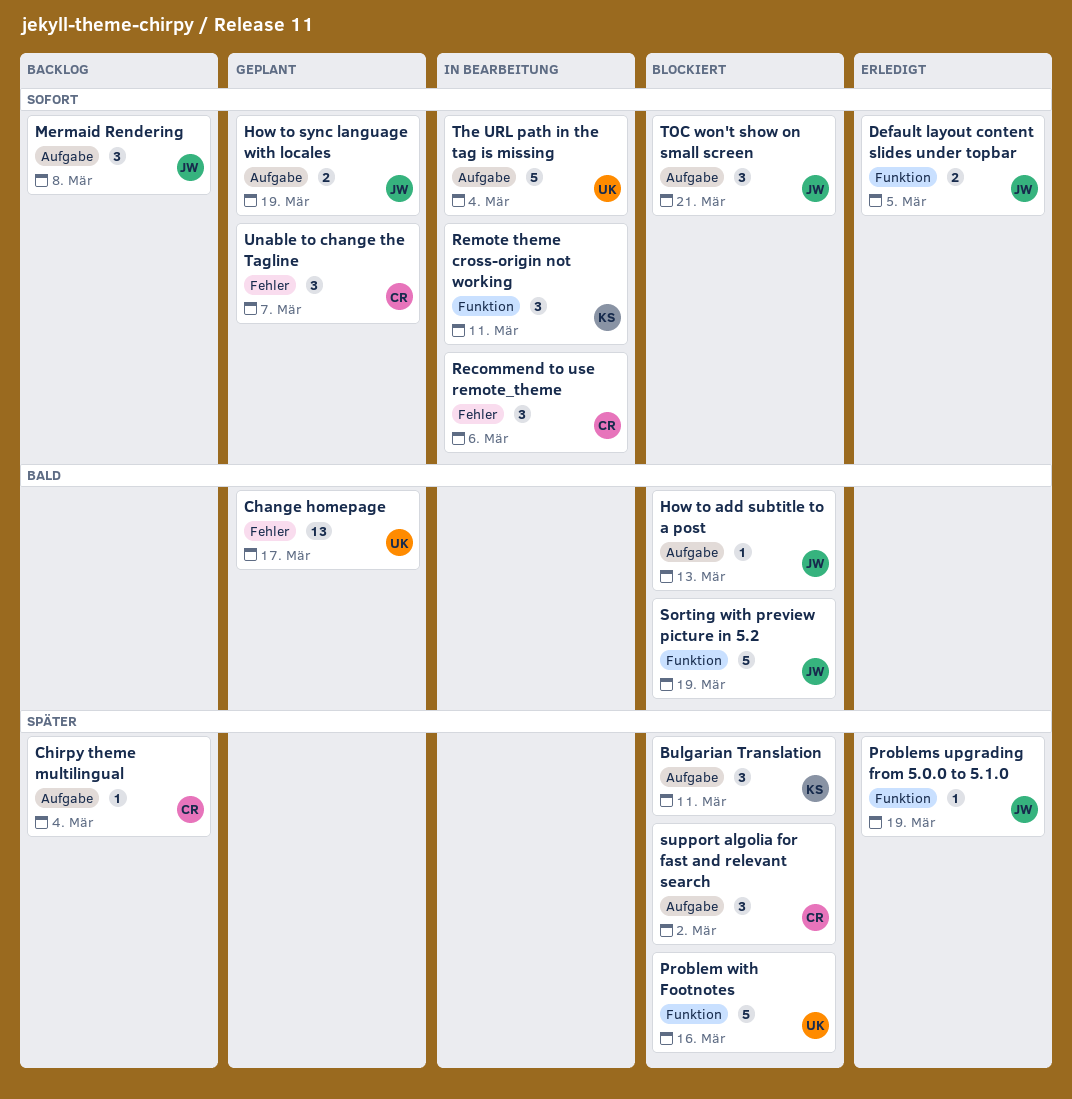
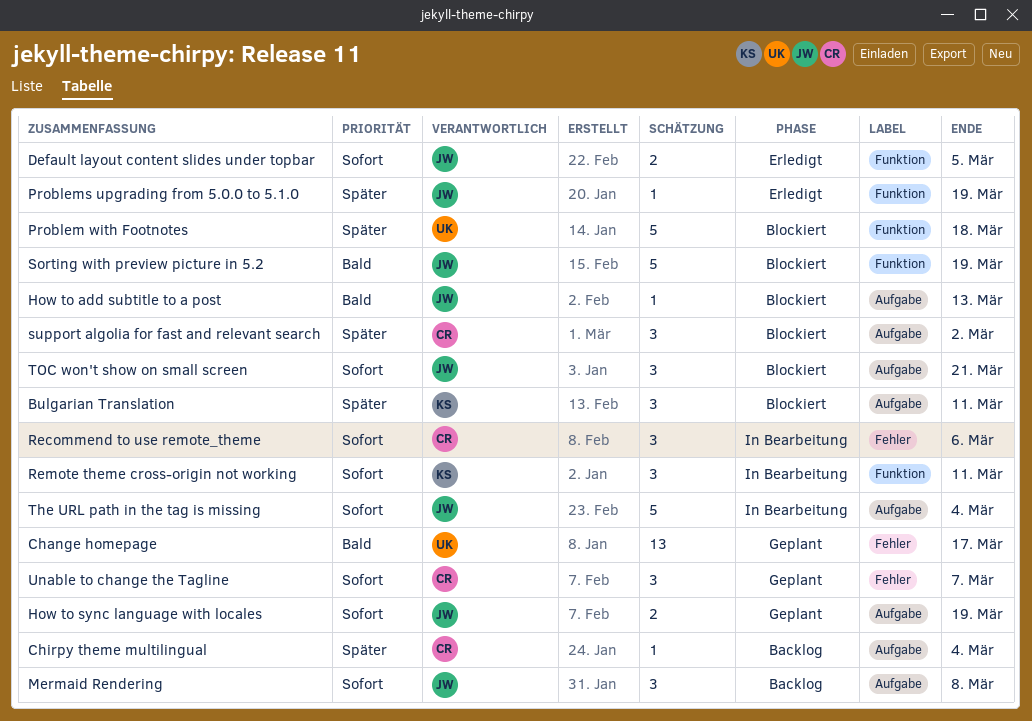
Problem with Footnotes, due: Mar 16 -> Mar 18
The URL path in the tag is missing, owner: UK -> JW

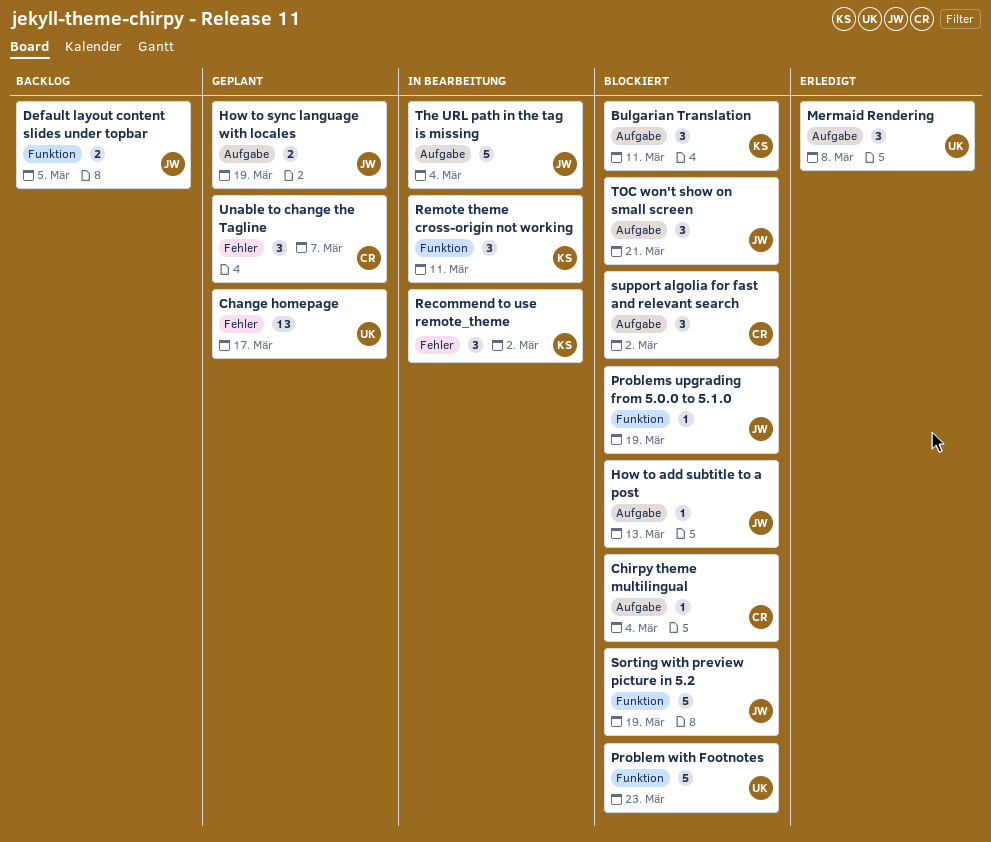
Chirpy theme multilingual, status: Backlog -> Blockiert
Default layout content slides under topbar, status: Erledigt -> Backlog
Mermaid Rendering, status: Backlog -> Erledigt
Mermaid Rendering, owner: JW -> UK
Problem with Footnotes, due: Mar 18 -> Mar 23
Problems upgrading from 5.0.0 to 5.1.0, status: Erledigt -> Blockiert
Recommend to use remote_theme, owner: CR -> KS
Recommend to use remote_theme, due: Mar 6 -> Mar 2

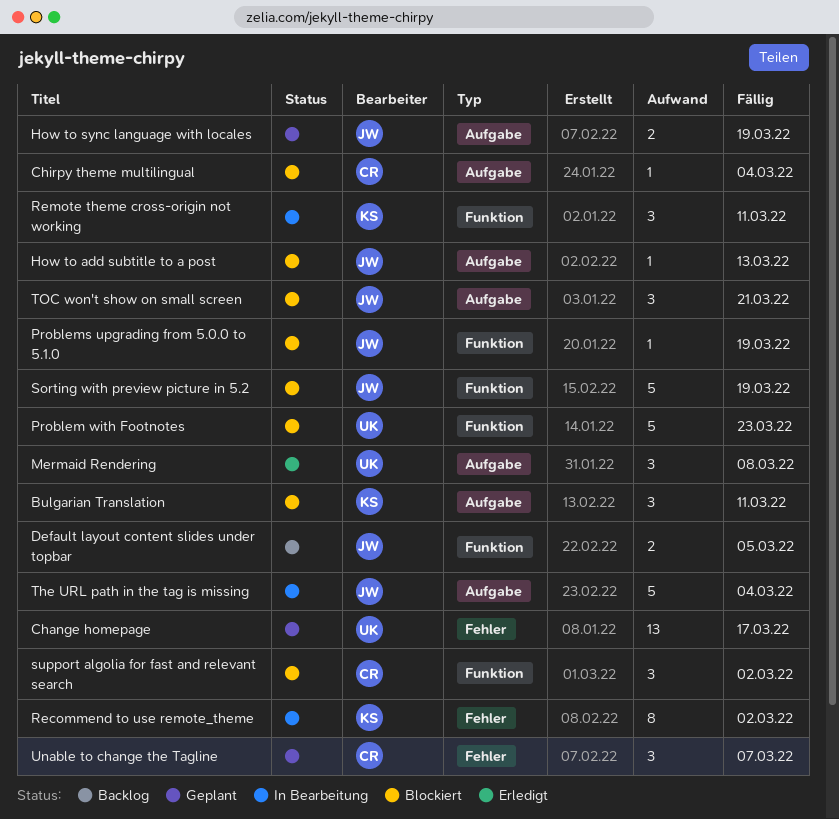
Recommend to use remote_theme, estimate: 3 -> 8
support algolia for fast and relevant search, label: Aufgabe -> Funktion

